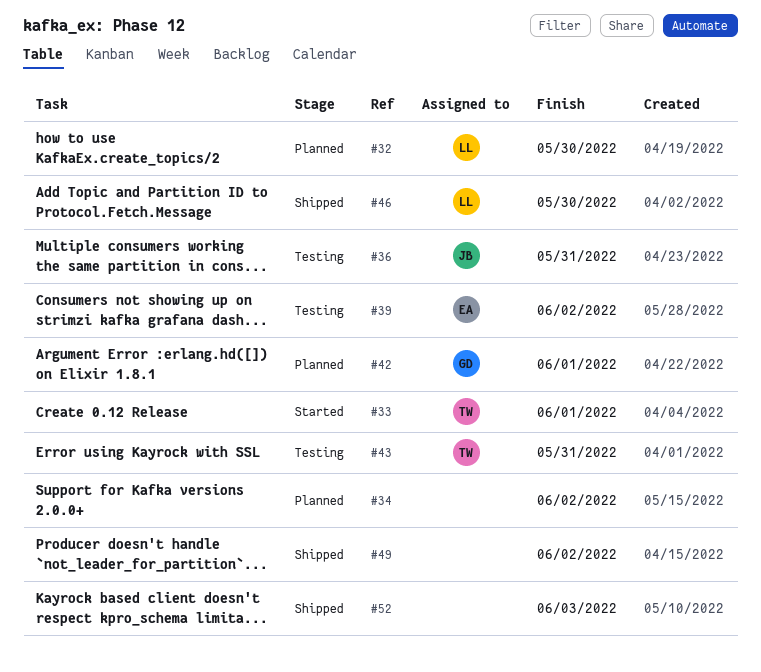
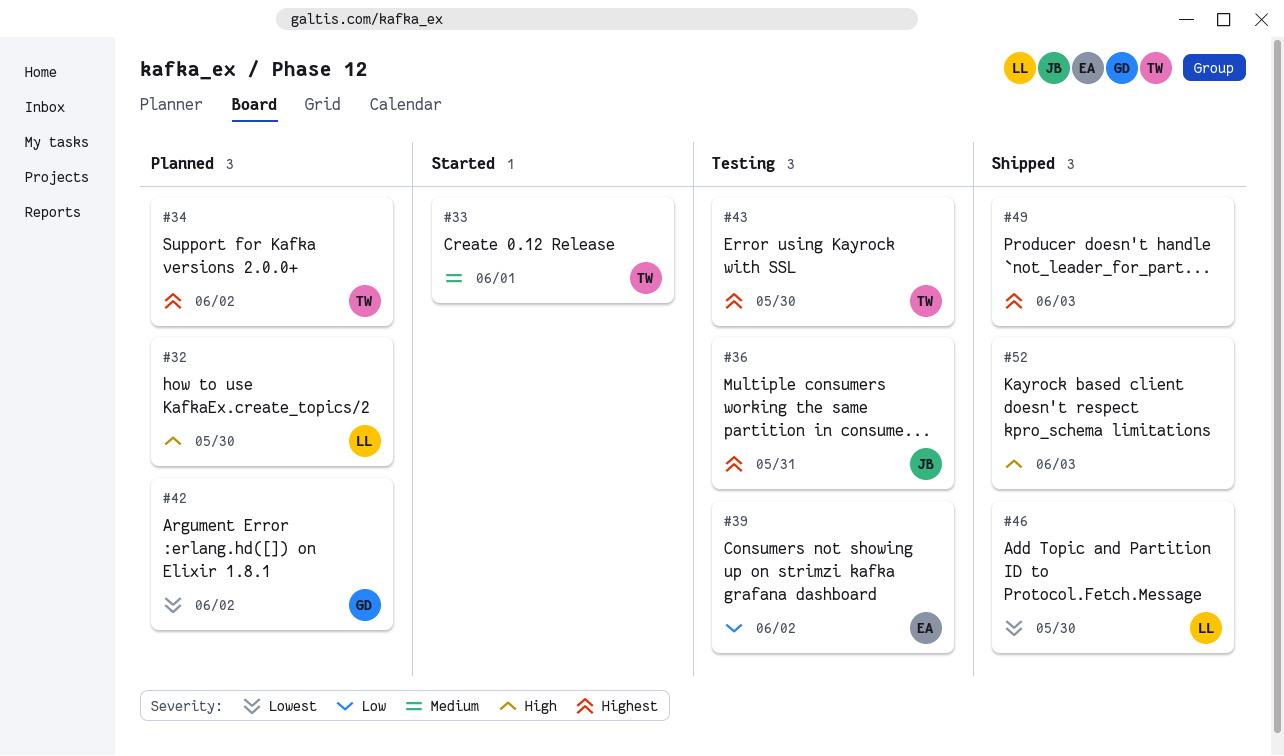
#34, owner: none -> TW
#42, due: Jun 1 -> Jun 2
#43, due: May 31 -> May 30
#49, due: Jun 2 -> Jun 3

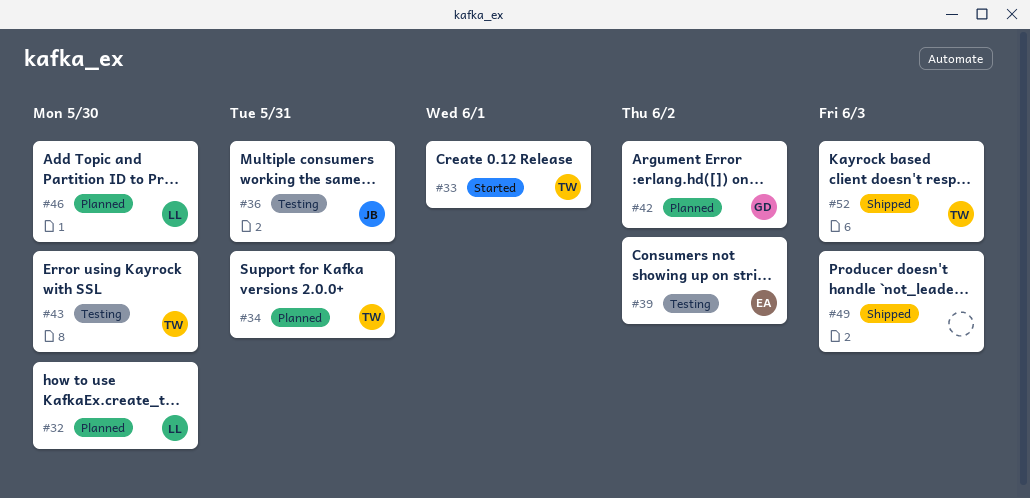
#34, due: Jun 2 -> May 31
#46, status: Shipped -> Planned
#52, owner: none -> TW

